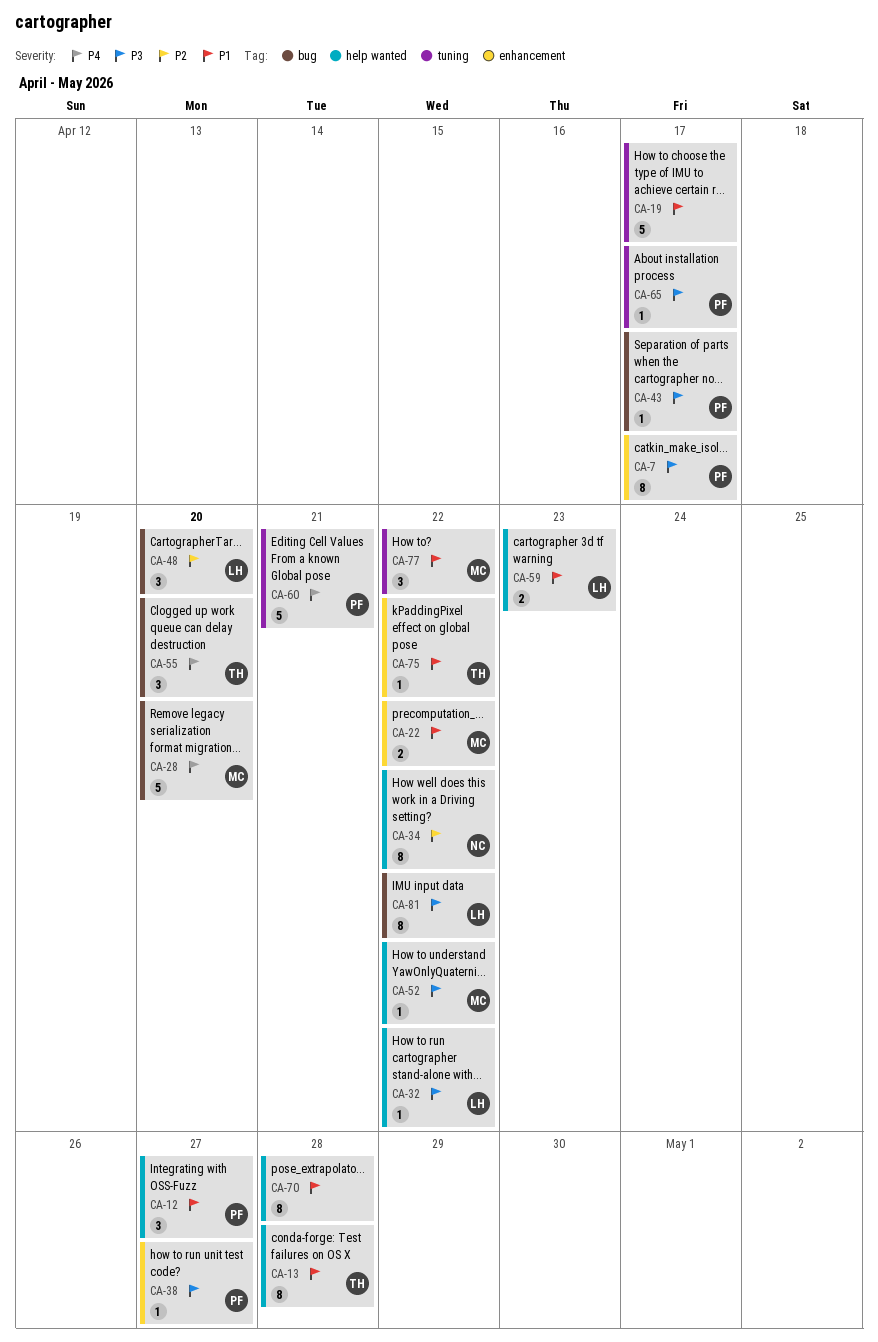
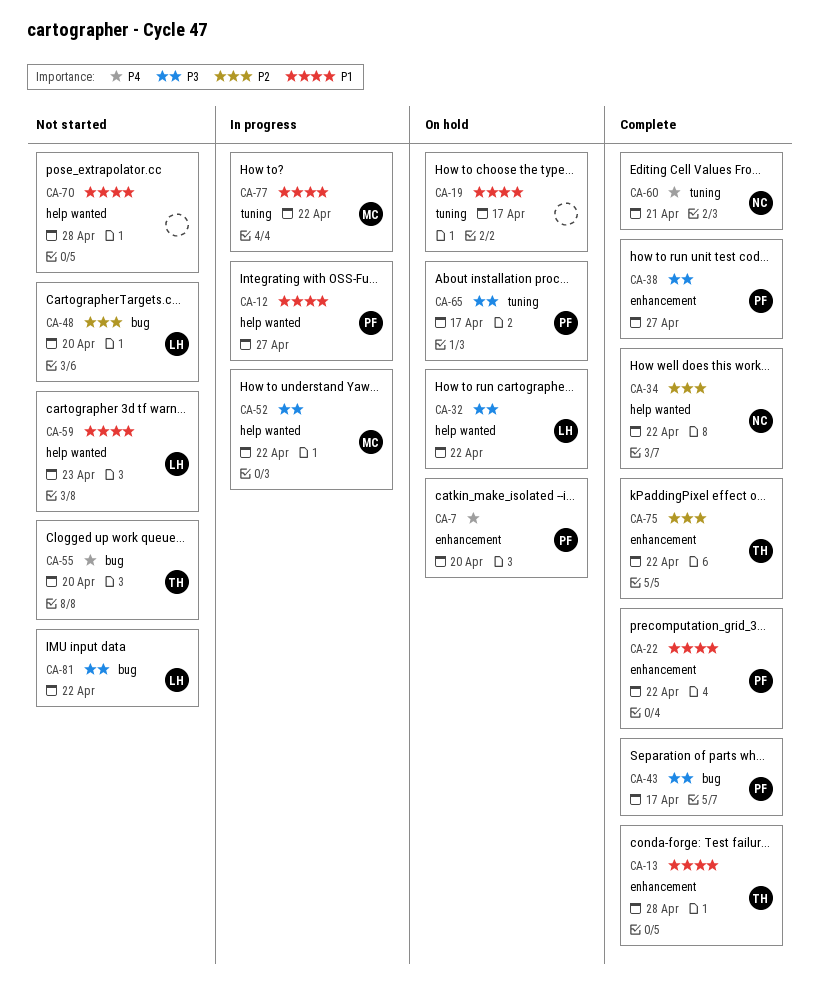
CA-7, priority: P3 -> P4
CA-7, due: Apr 17 -> Apr 20
CA-13, label: help wanted -> enhancement
CA-22, owner: MC -> PF
CA-28: present -> none
CA-60, owner: PF -> NC
CA-75, priority: P1 -> P2

